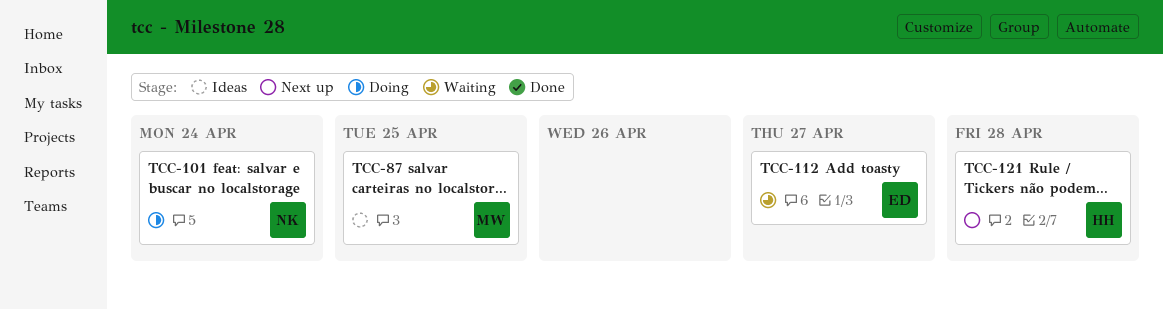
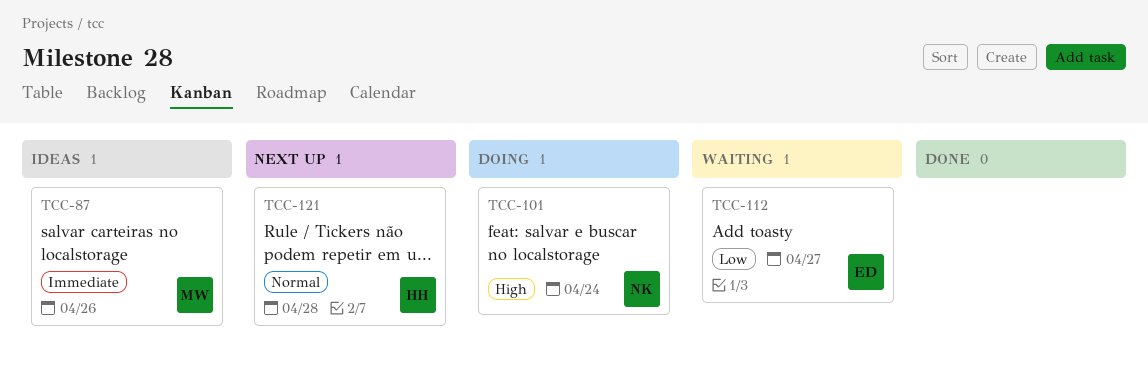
TCC-87, due: Apr 25 -> Apr 26

